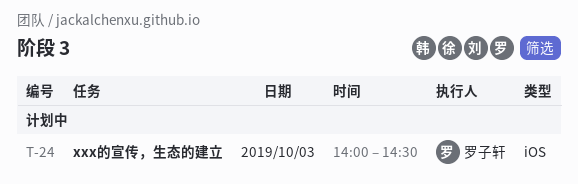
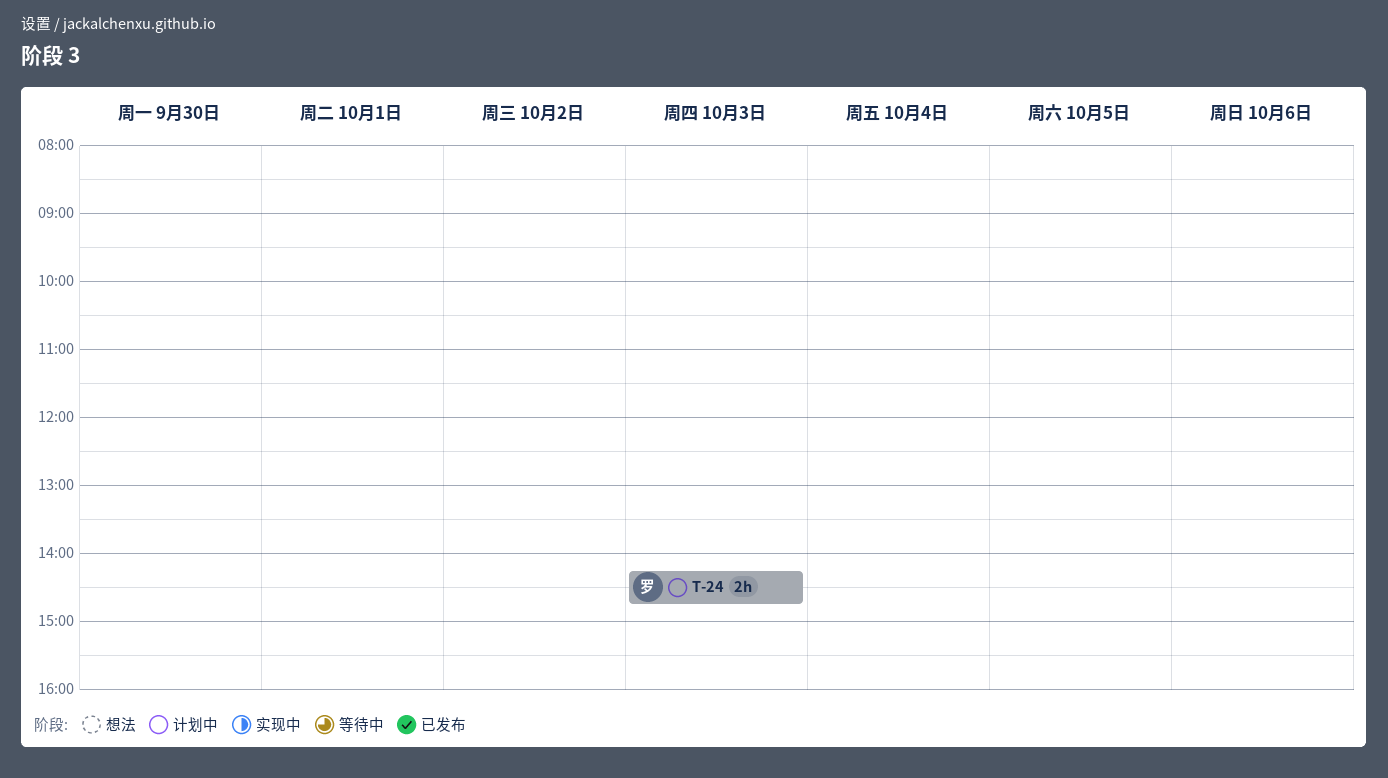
T-24, begins: 14:00 -> 14:15
T-24, ends: 14:30 -> 14:45

